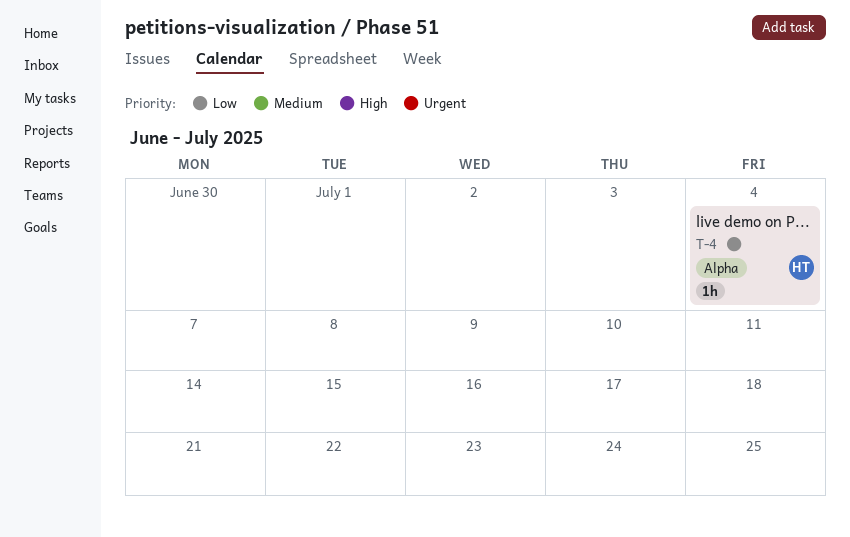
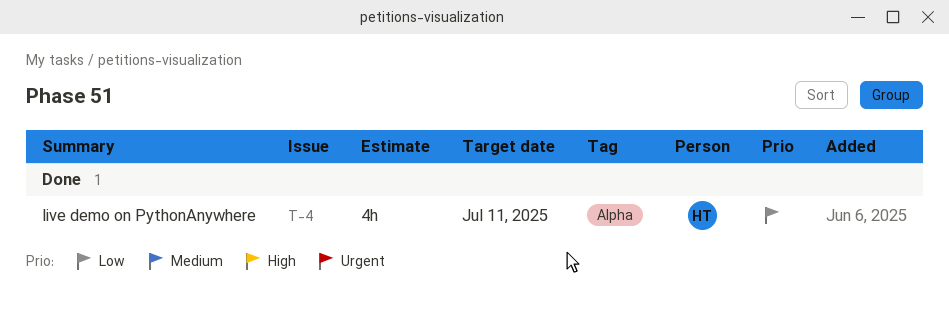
T-4, estimate: 1h -> 4h
T-4, due: Jul 4 -> Jul 11

